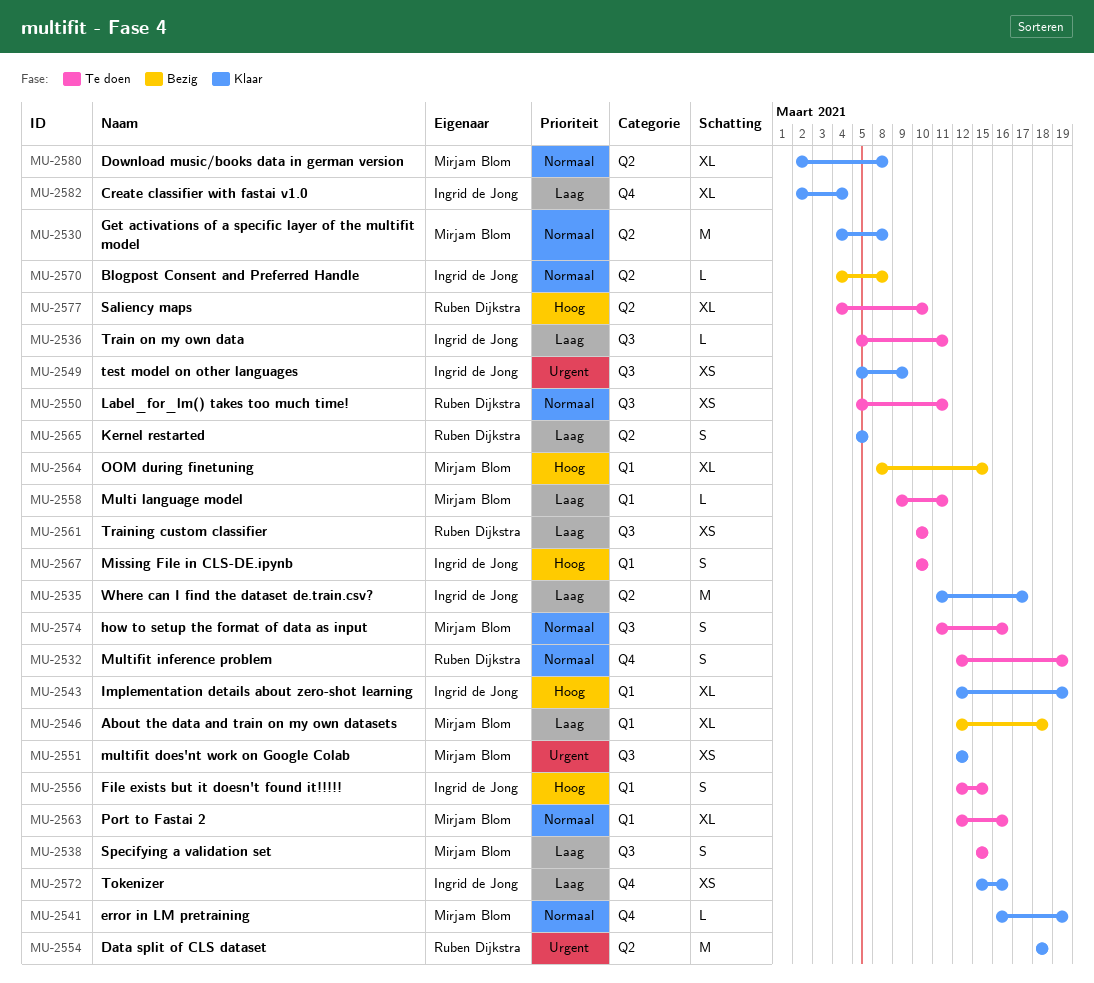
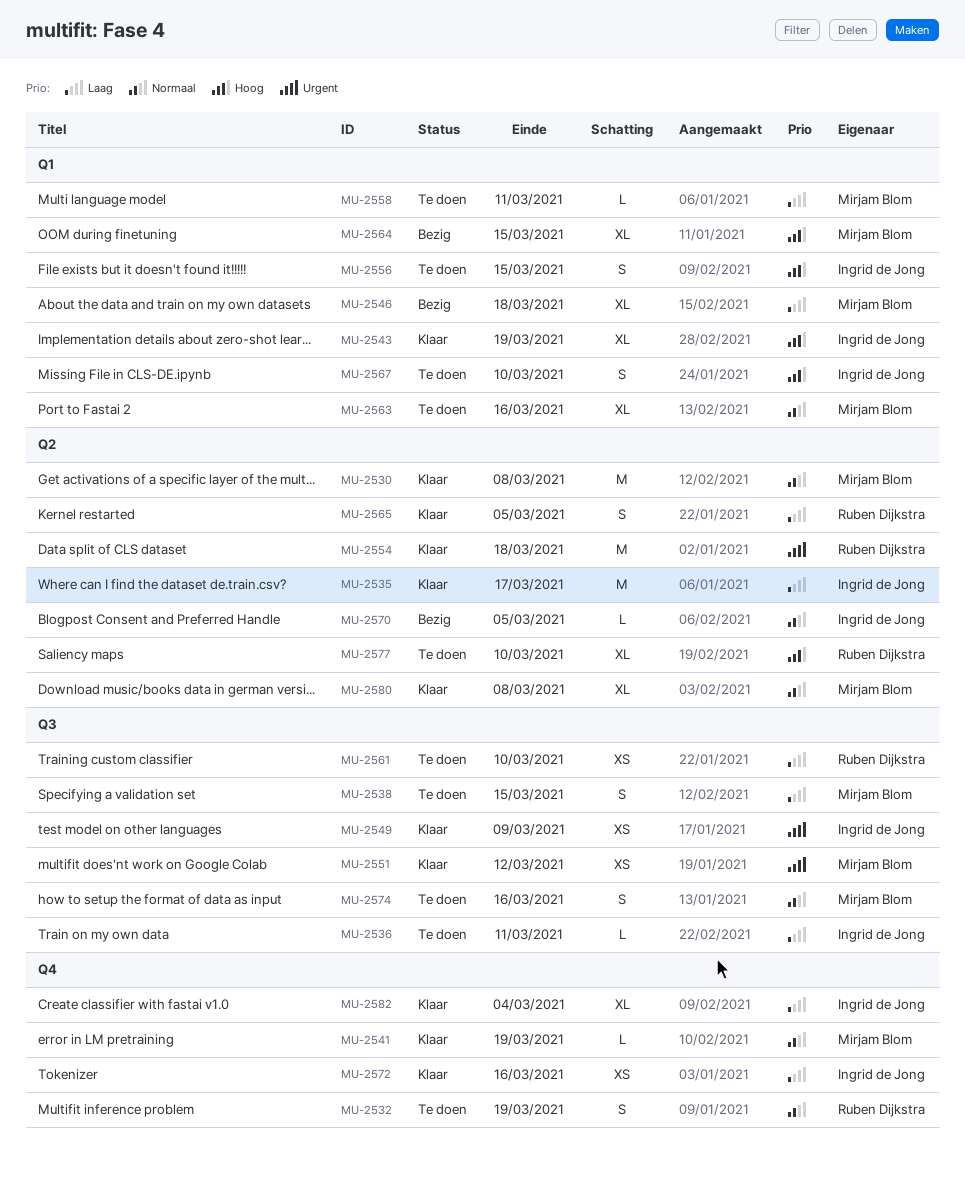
MU-2550: present -> none
MU-2570, due: Mar 8 -> Mar 5

